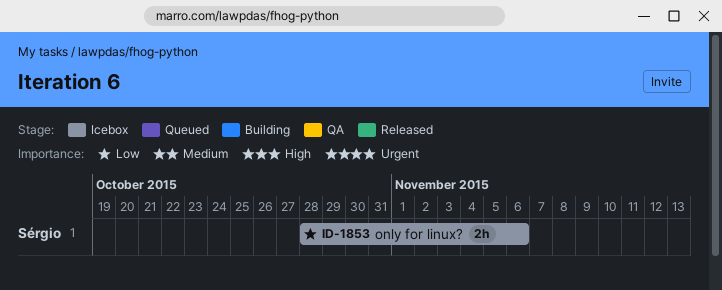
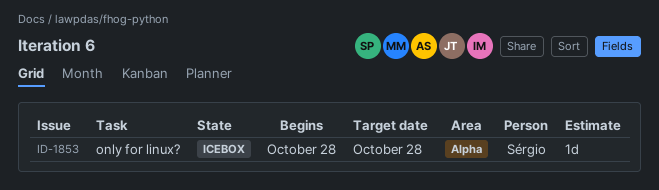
ID-1853, estimate: 2h -> 1d
ID-1853, due: Nov 6 -> Oct 28

